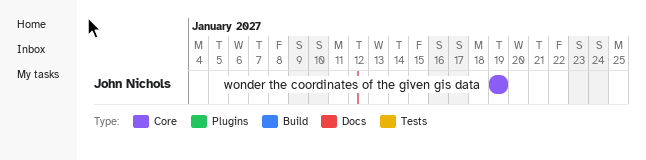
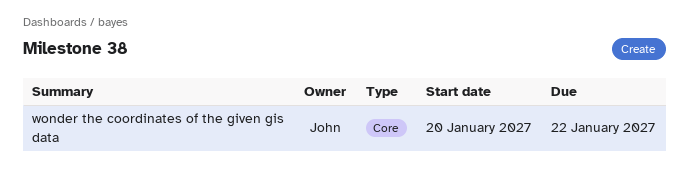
wonder the coordinates of the given gis data, start: Jan 19 -> Jan 20
wonder the coordinates of the given gis data, due: Jan 19 -> Jan 22

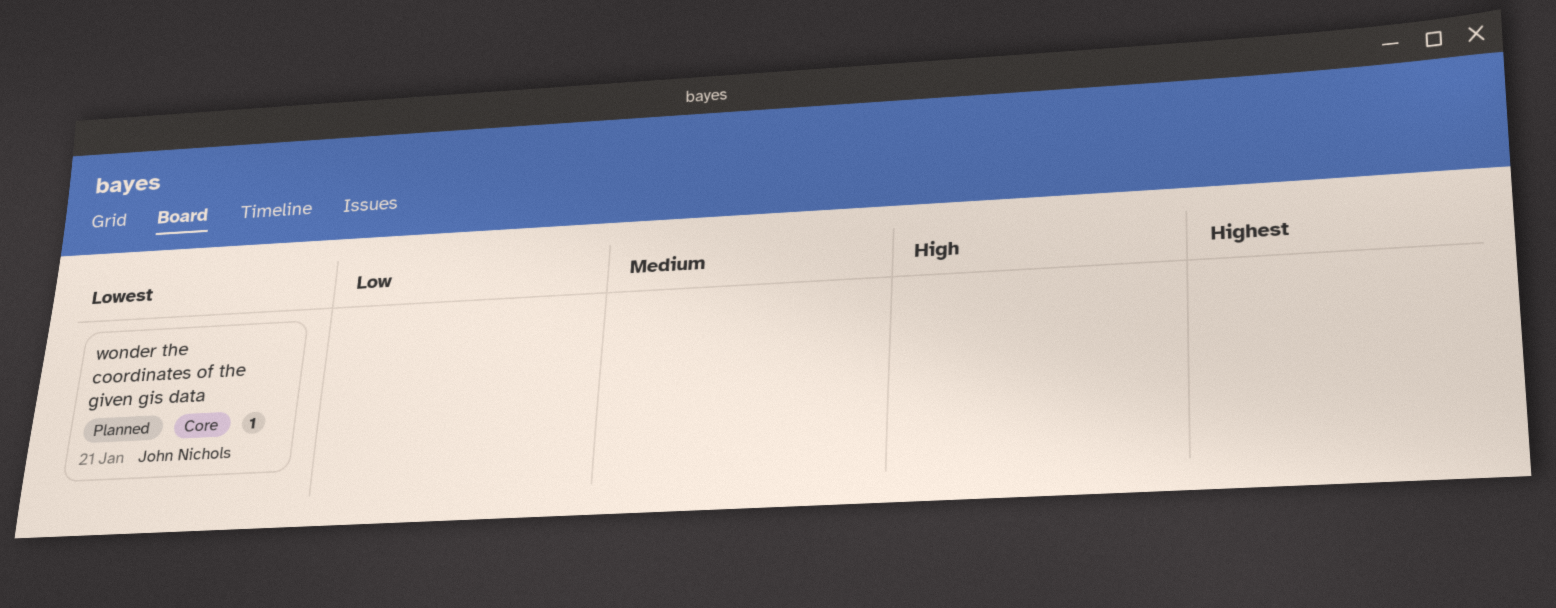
wonder the coordinates of the given gis data, due: Jan 22 -> Jan 21

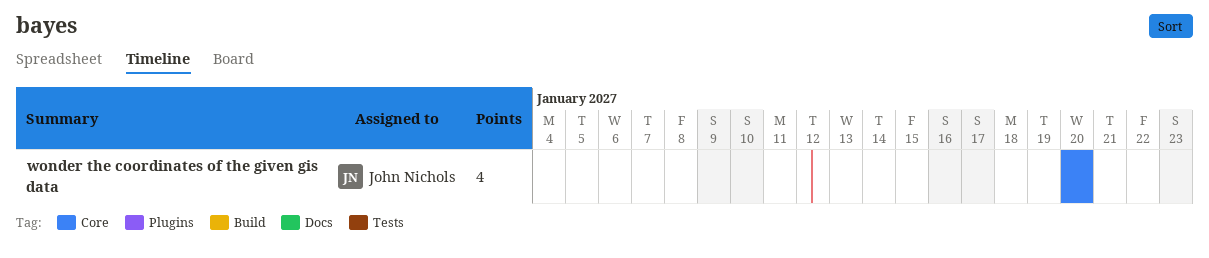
wonder the coordinates of the given gis data, estimate: 1 -> 4
wonder the coordinates of the given gis data, due: Jan 21 -> Jan 20

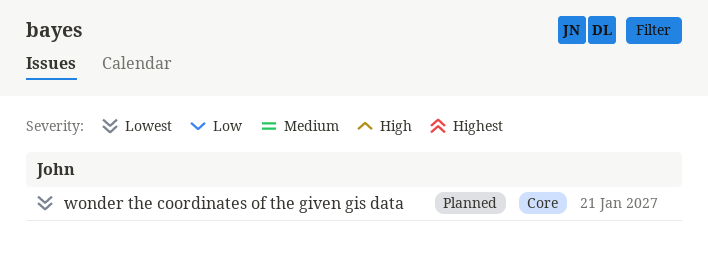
wonder the coordinates of the given gis data, due: Jan 20 -> Jan 21

